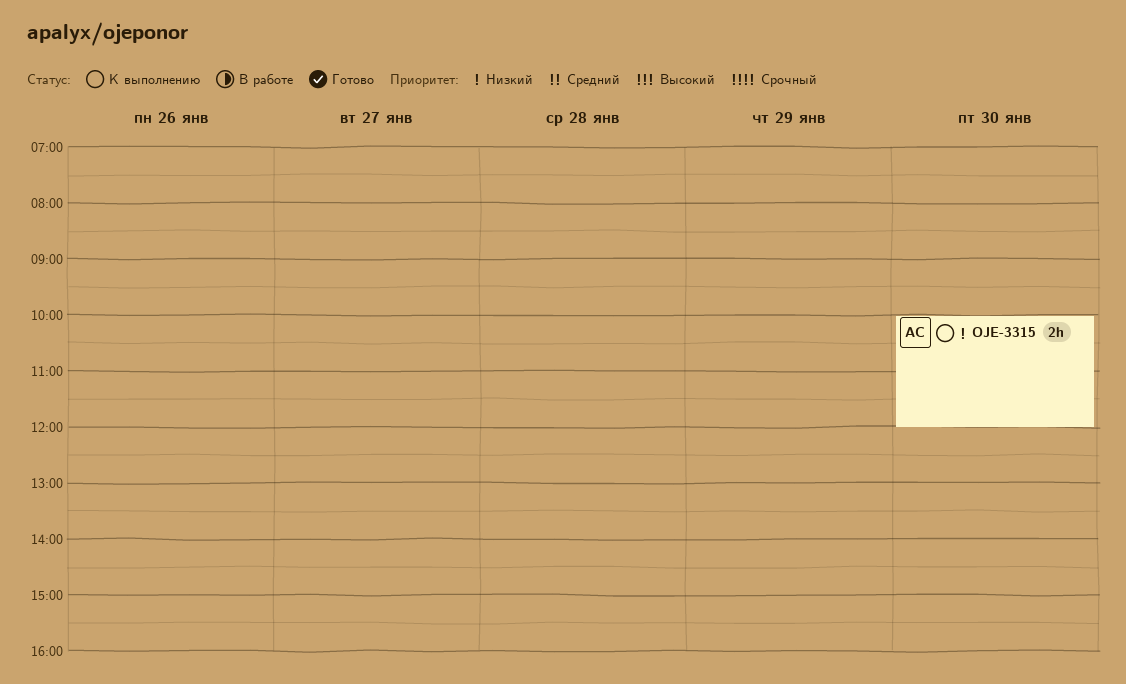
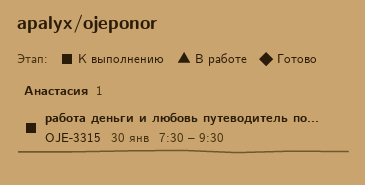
OJE-3315, begins: 10:00 -> 07:30
OJE-3315, ends: 12:00 -> 09:30

